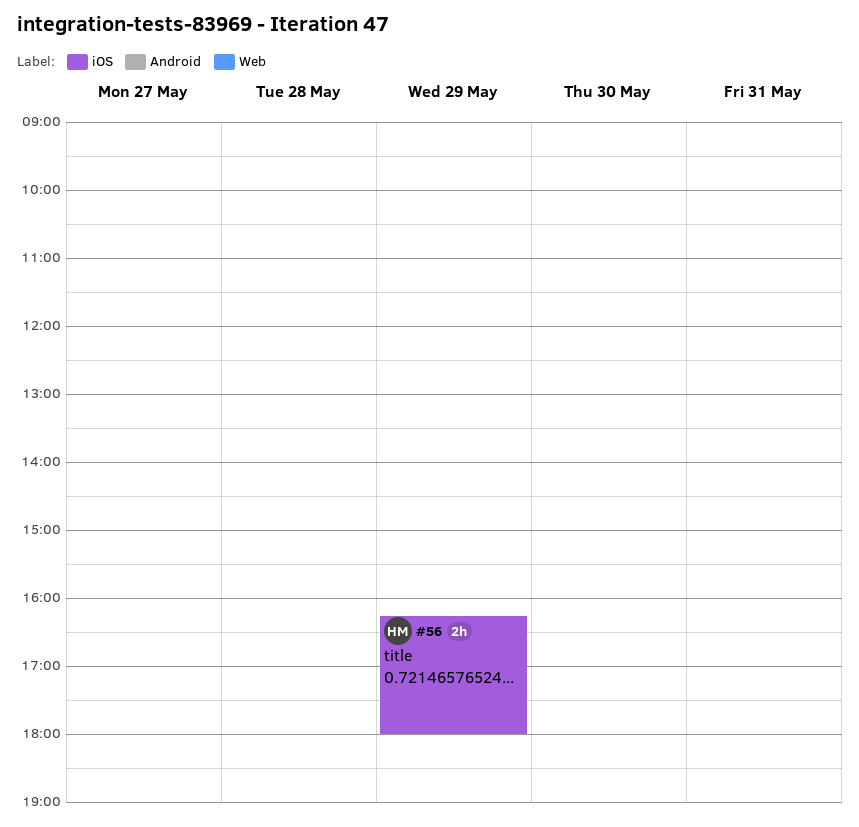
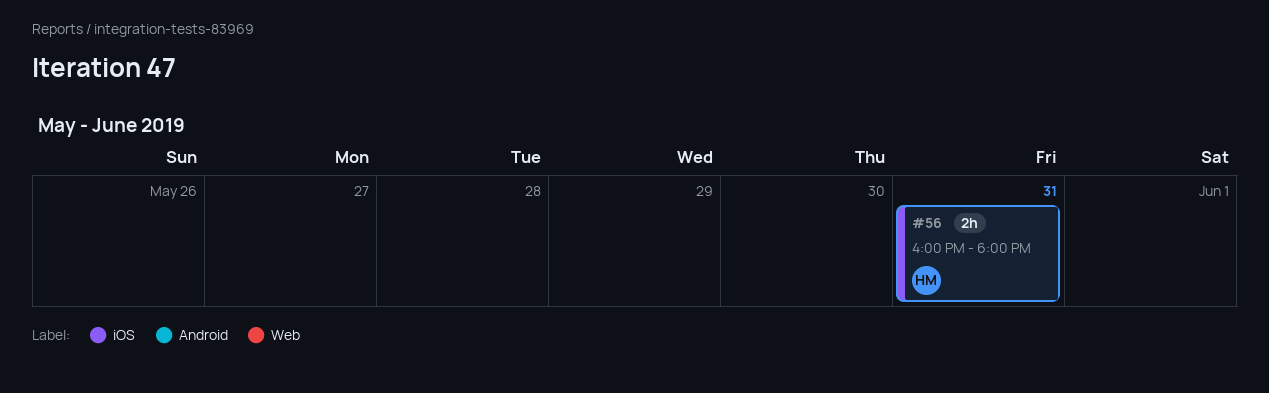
#56, day: May 29 -> May 31
#56, begins: 16:15 -> 16:00

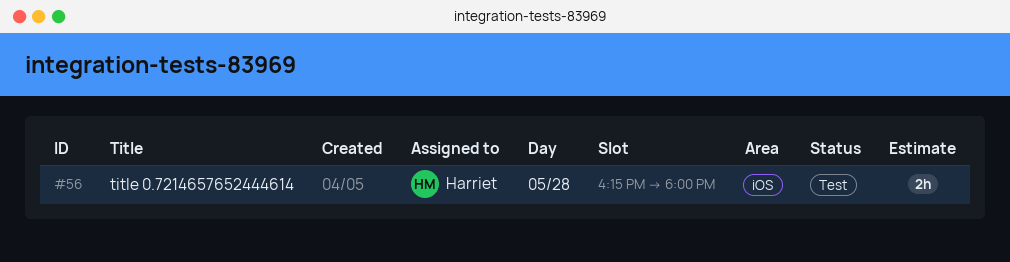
#56, day: May 31 -> May 28
#56, begins: 16:00 -> 16:15

